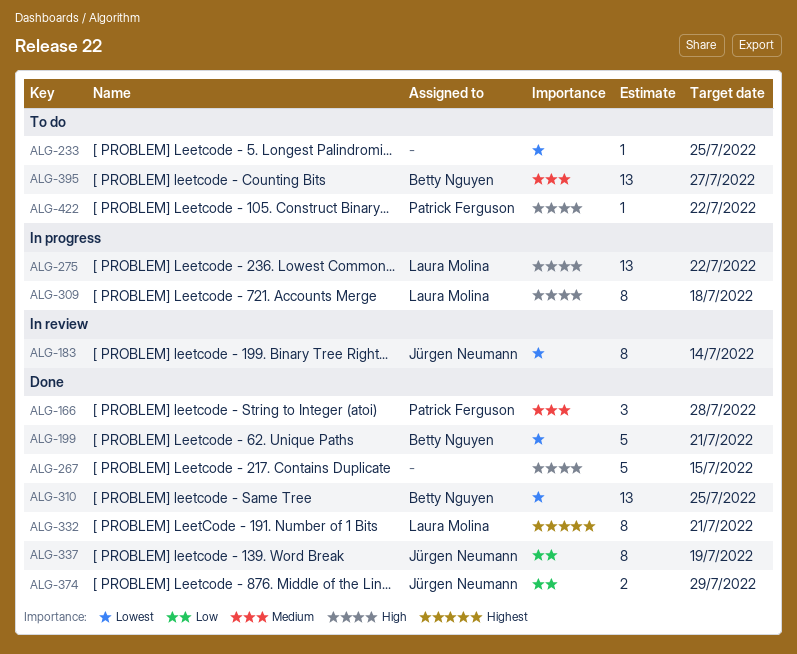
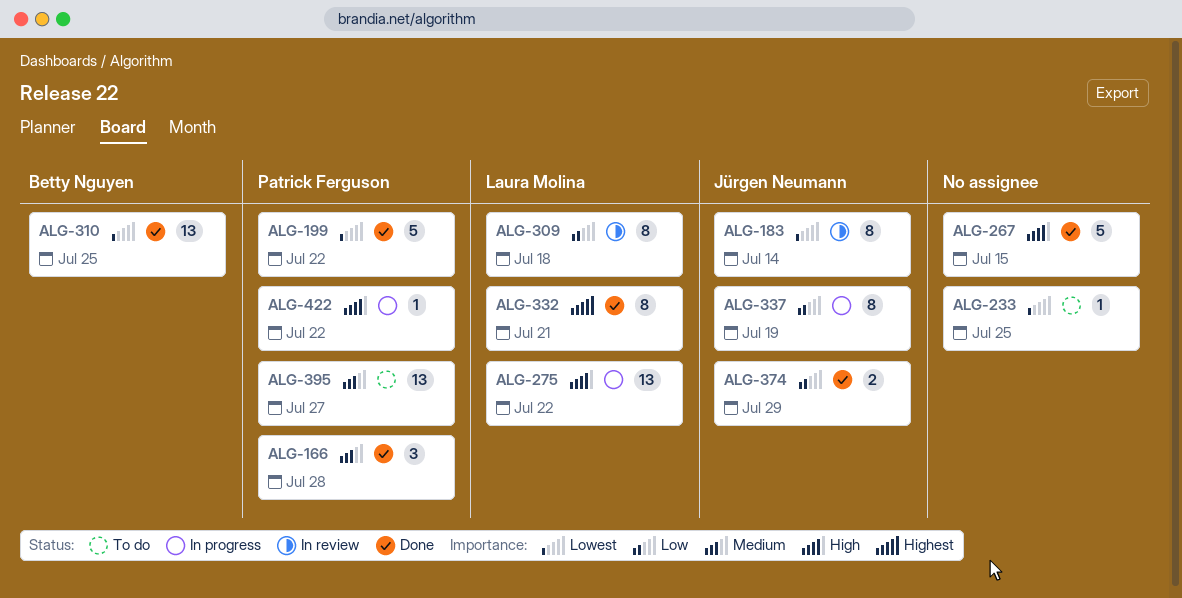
ALG-199, owner: Betty Nguyen -> Patrick Ferguson
ALG-199, due: Jul 21 -> Jul 22
ALG-309, status: In progress -> In review
ALG-309, priority: High -> Low
ALG-337, status: Done -> In progress
ALG-395, owner: Betty Nguyen -> Patrick Ferguson
ALG-422, status: To do -> In progress

